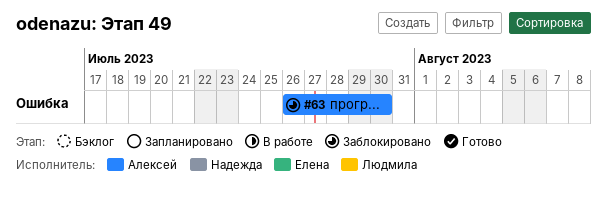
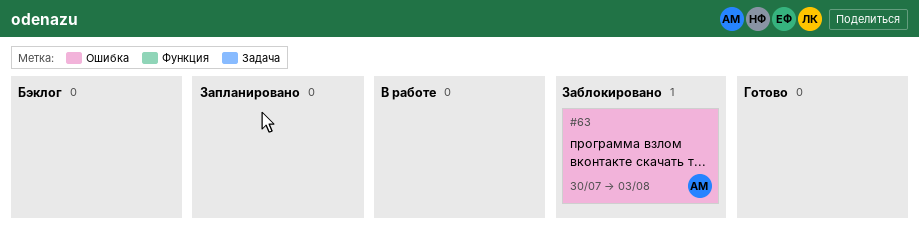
#63, start: Jul 26 -> Jul 30
#63, due: Jul 30 -> Aug 3

